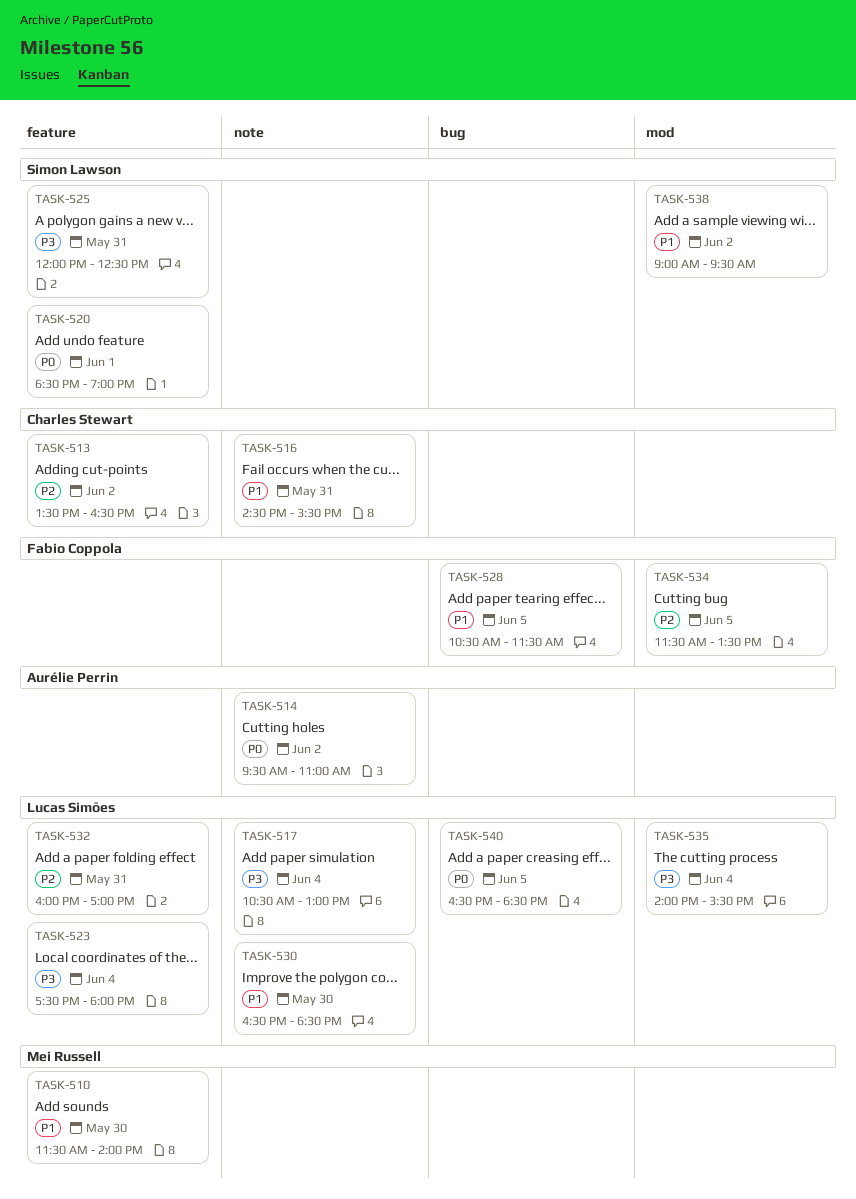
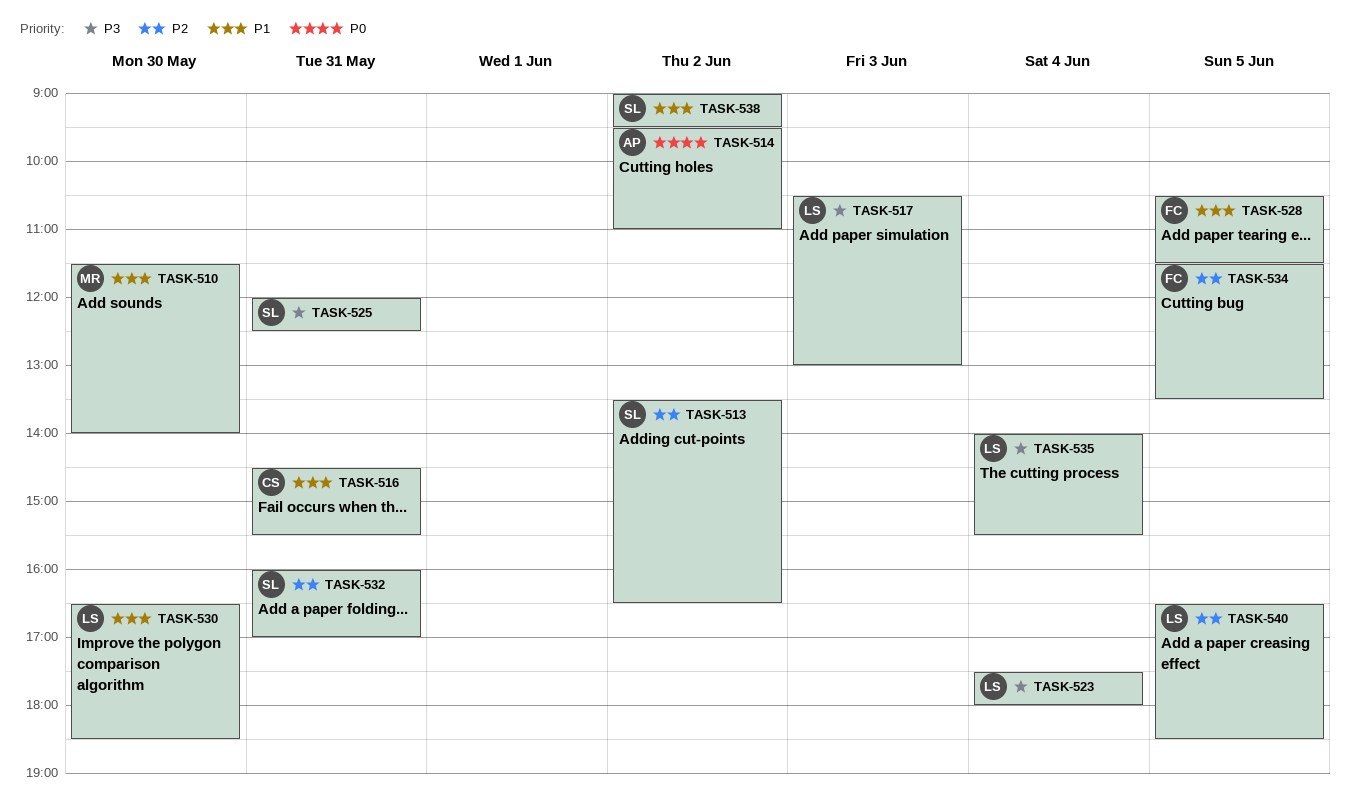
TASK-513, owner: Charles Stewart -> Simon Lawson
TASK-517, day: Jun 4 -> Jun 3
TASK-520: present -> none
TASK-532, owner: Lucas Simões -> Simon Lawson
TASK-540, priority: P0 -> P2

